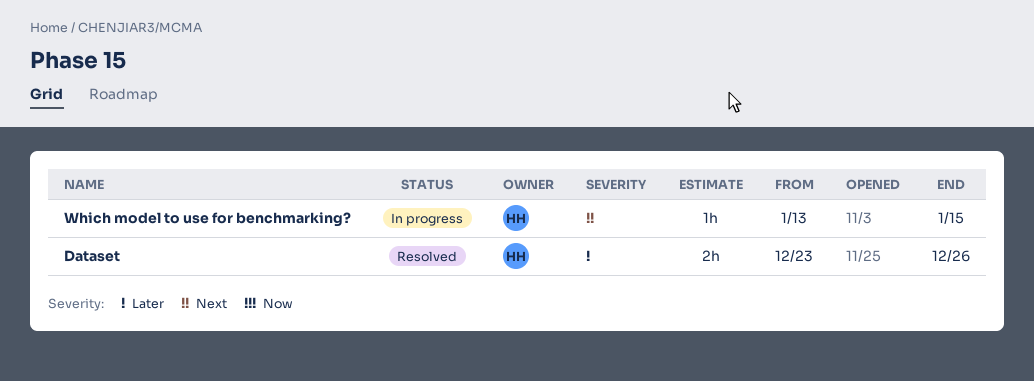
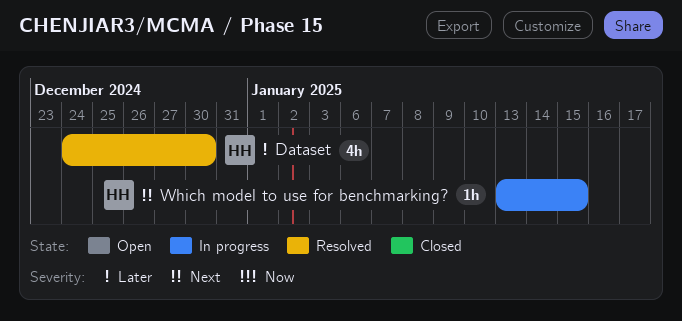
Dataset, estimate: 2h -> 4h
Dataset, start: Dec 23 -> Dec 24
Dataset, due: Dec 26 -> Dec 30

